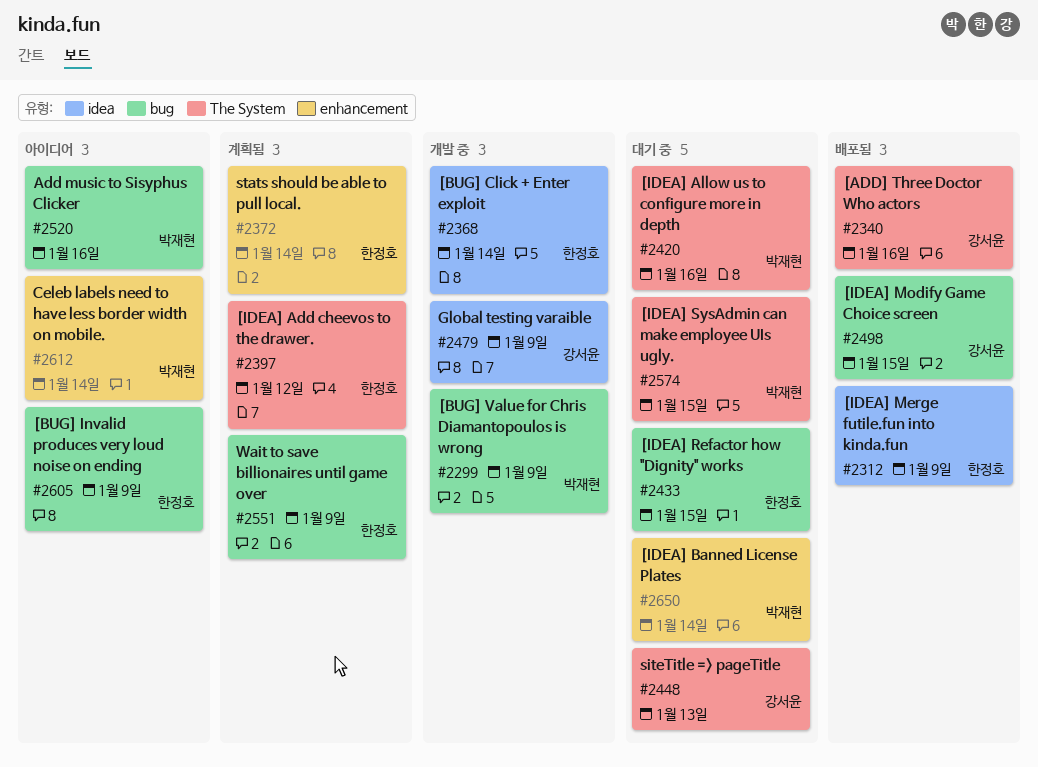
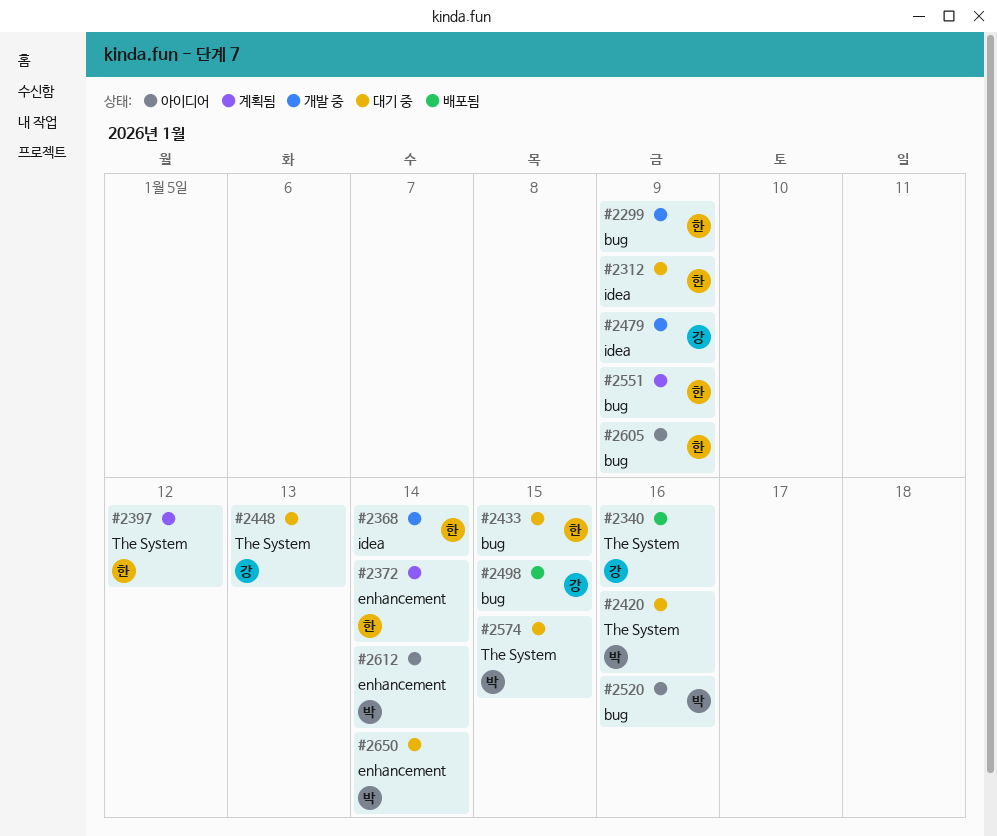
#2299, owner: 박재현 -> 한정호
#2312, status: 배포됨 -> 대기 중

